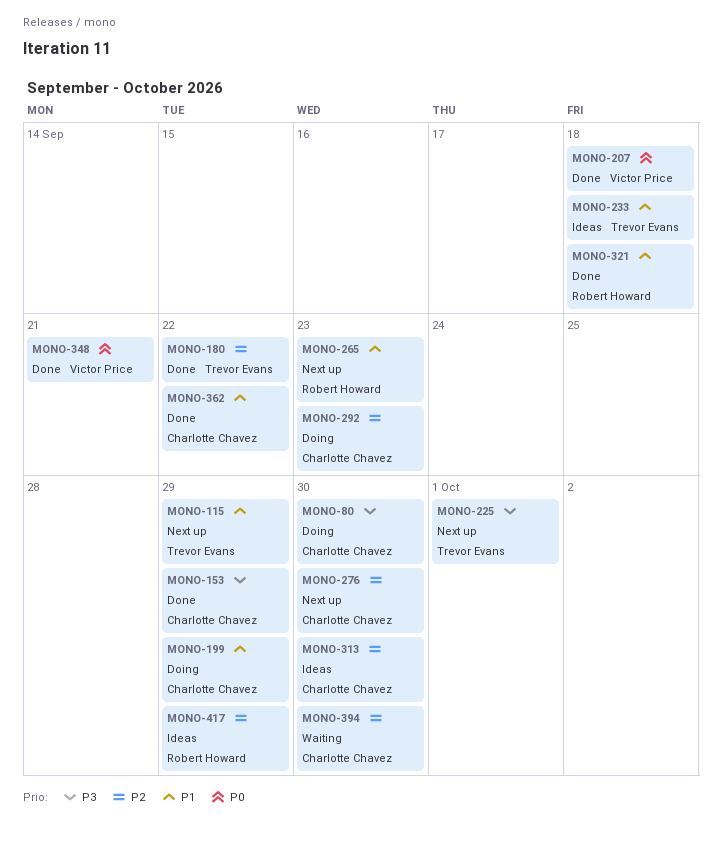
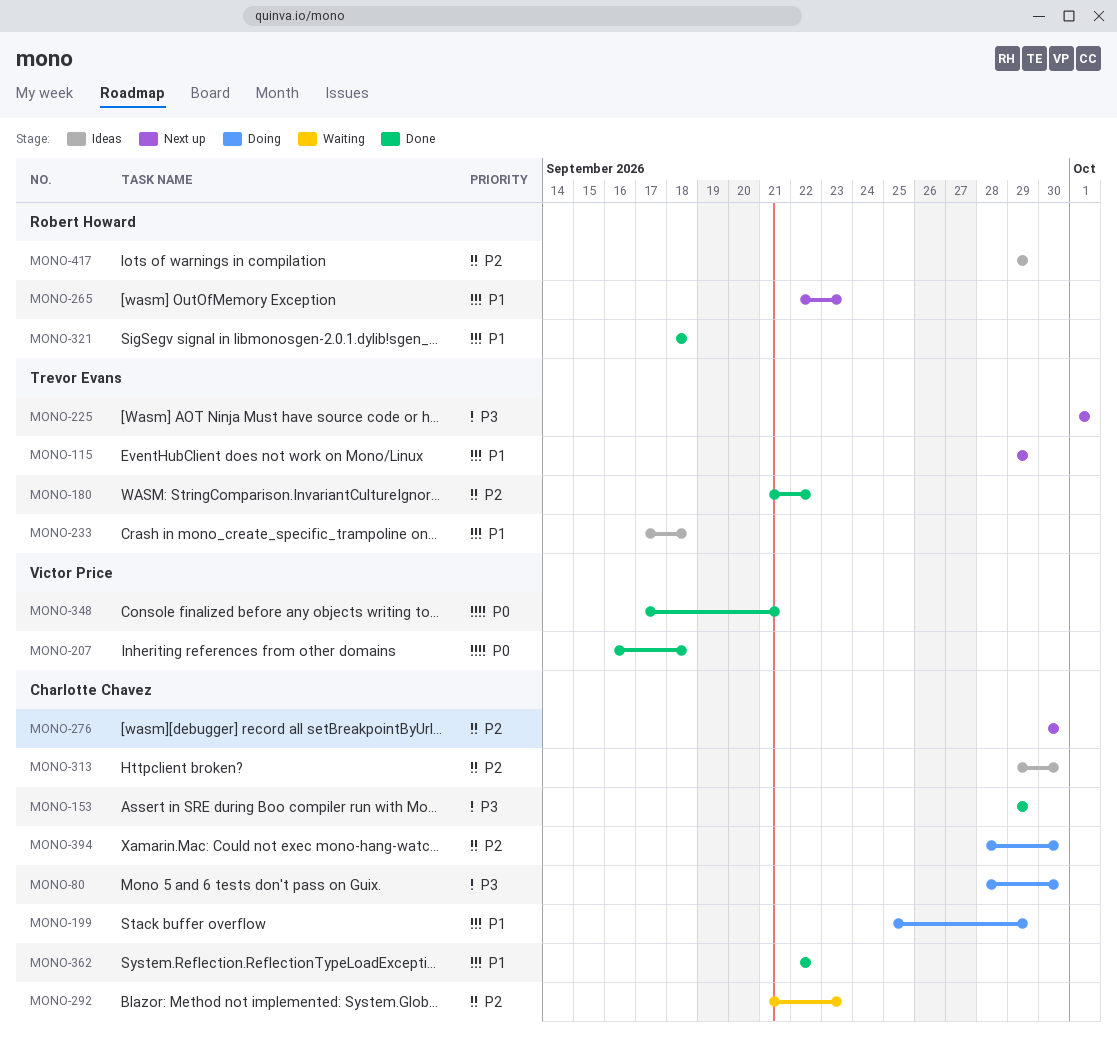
MONO-292, status: Doing -> Waiting
MONO-394, status: Waiting -> Doing

